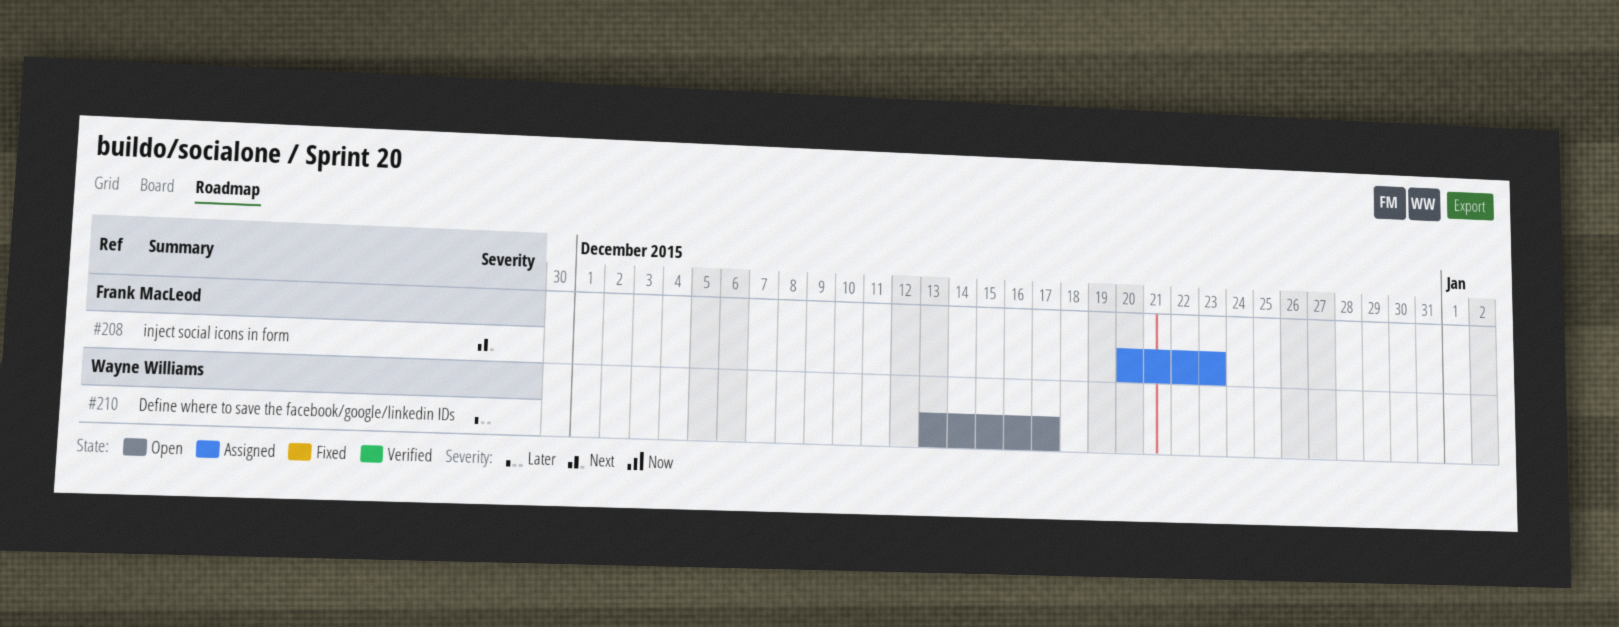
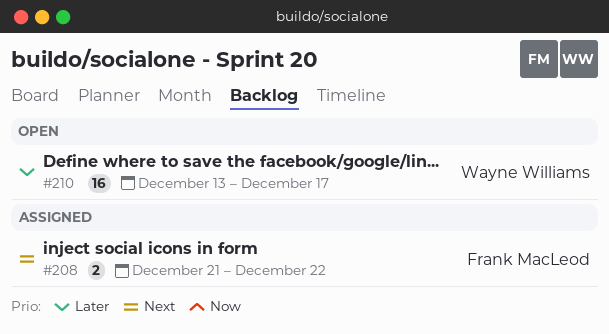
#208, start: Dec 20 -> Dec 21
#208, due: Dec 23 -> Dec 22

